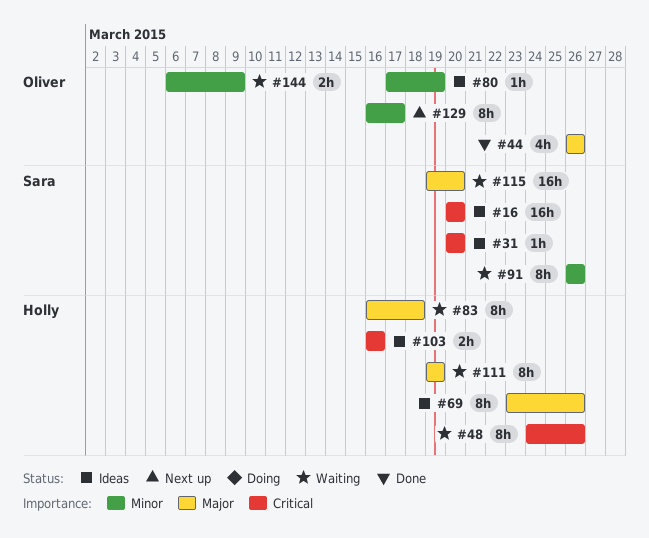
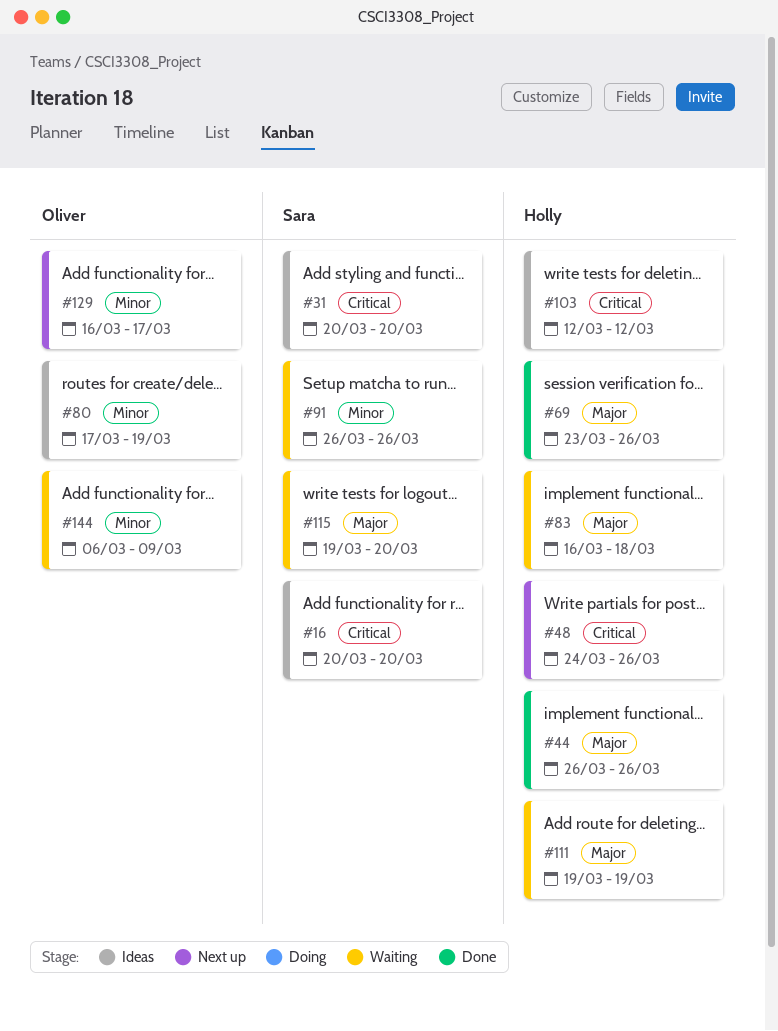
#44, owner: Oliver -> Holly
#48, status: Waiting -> Next up
#69, status: Ideas -> Done
#103, start: Mar 16 -> Mar 12
#103, due: Mar 16 -> Mar 12

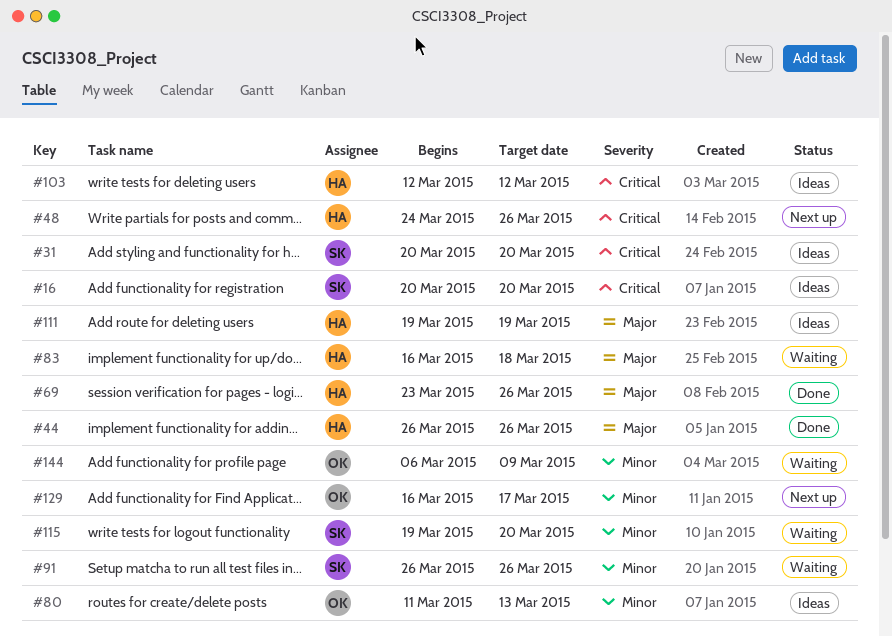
#80, start: Mar 17 -> Mar 11
#80, due: Mar 19 -> Mar 13
#111, status: Waiting -> Ideas
#115, priority: Major -> Minor

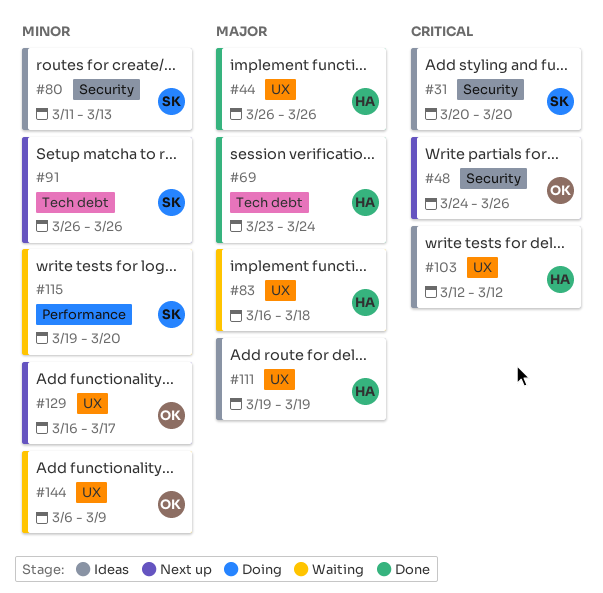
#16: present -> none
#48, owner: HA -> OK
#69, due: Mar 26 -> Mar 24
#80, owner: OK -> SK
#91, status: Waiting -> Next up

